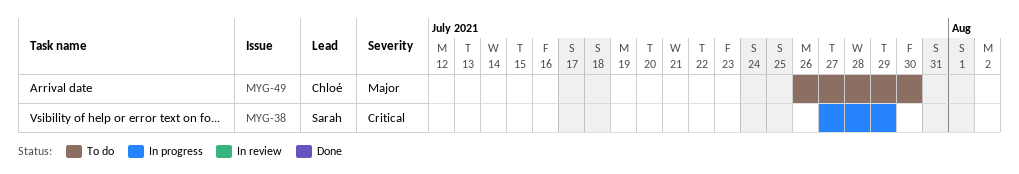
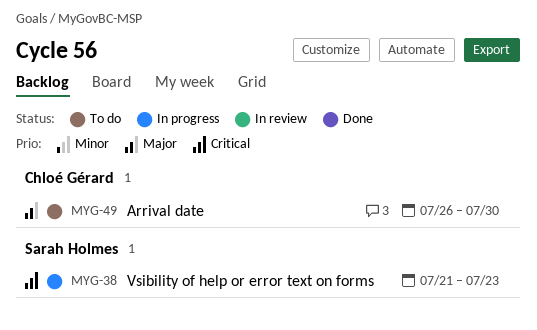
MYG-38, start: Jul 27 -> Jul 21
MYG-38, due: Jul 29 -> Jul 23

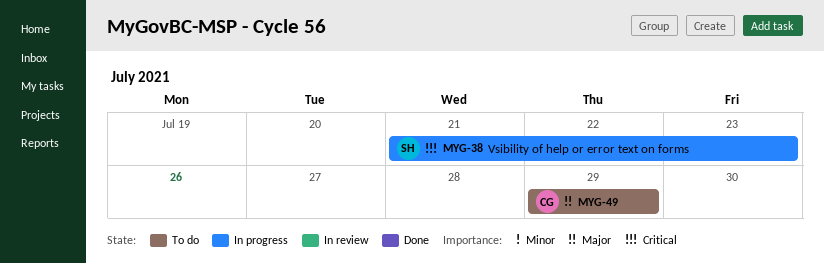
MYG-49, start: Jul 26 -> Jul 29
MYG-49, due: Jul 30 -> Jul 29

